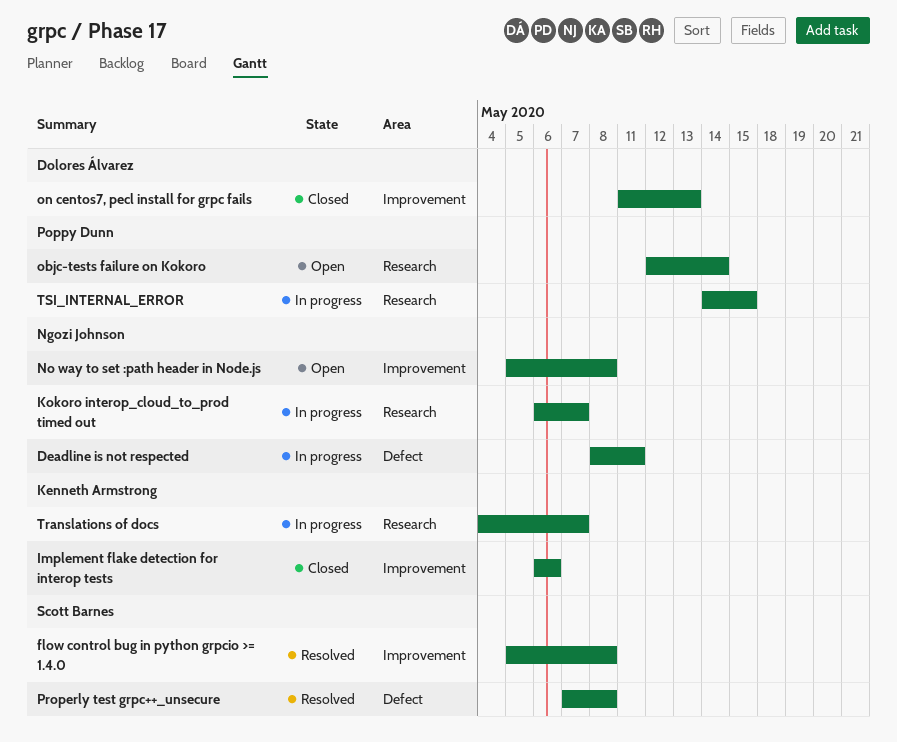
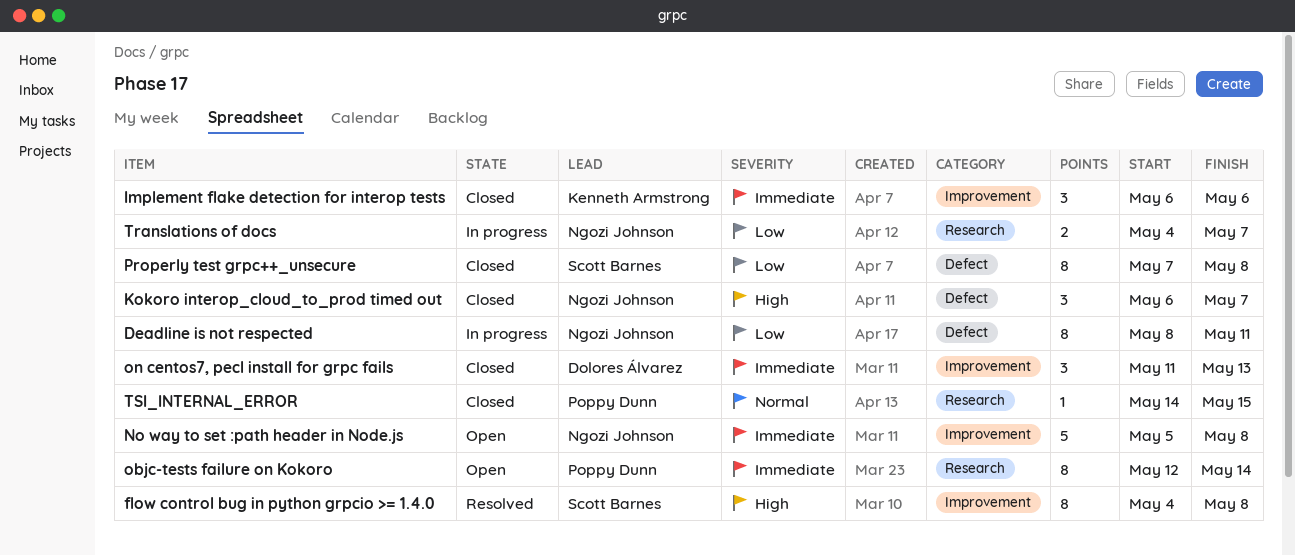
flow control bug in python grpcio >= 1.4.0, start: May 5 -> May 4
Kokoro interop_cloud_to_prod timed out, status: In progress -> Closed
Kokoro interop_cloud_to_prod timed out, label: Research -> Defect
Properly test grpc++_unsecure, status: Resolved -> Closed
Translations of docs, owner: Kenneth Armstrong -> Ngozi Johnson
TSI_INTERNAL_ERROR, status: In progress -> Closed

